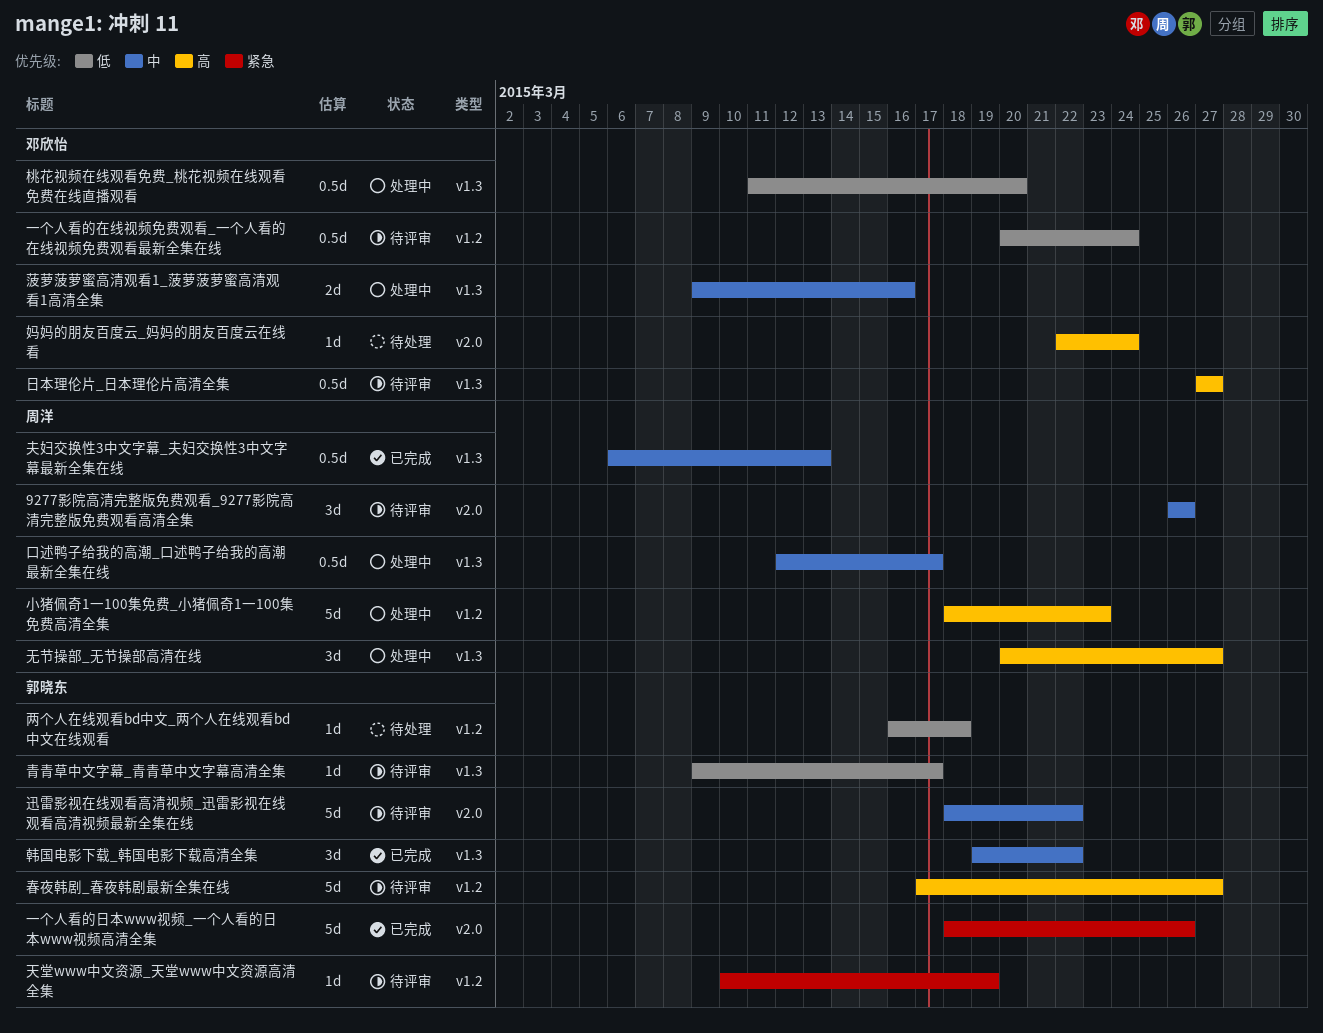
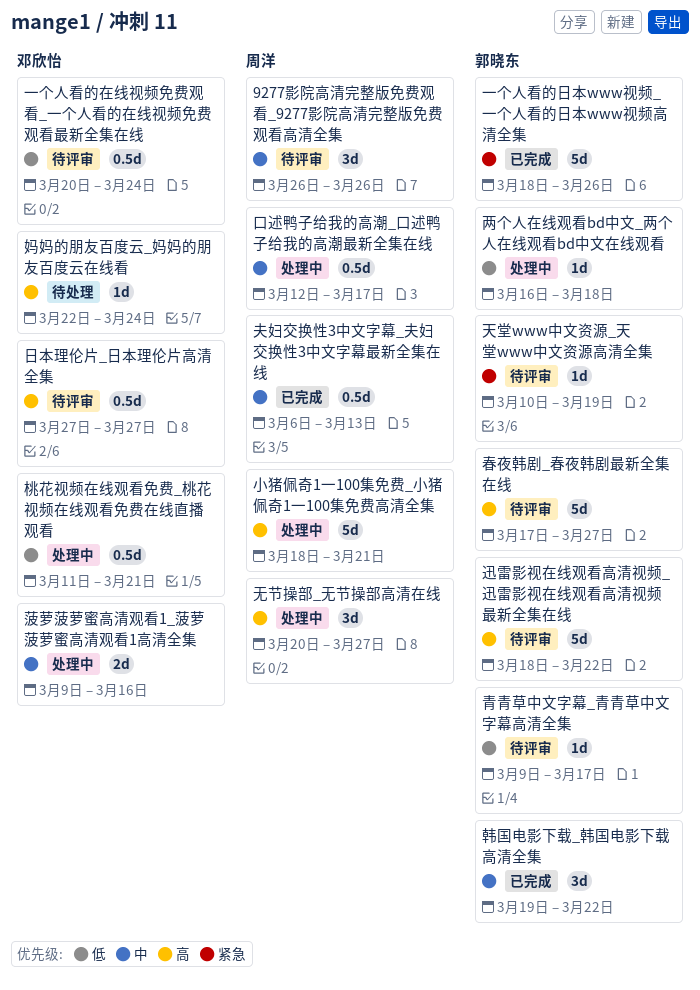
两个人在线观看bd中文_两个人在线观看bd中文在线观看, status: 待处理 -> 处理中
小猪佩奇1一100集免费_小猪佩奇1一100集免费高清全集, due: Mar 23 -> Mar 21
桃花视频在线观看免费_桃花视频在线观看免费在线直播观看, due: Mar 20 -> Mar 21
迅雷影视在线观看高清视频_迅雷影视在线观看高清视频最新全集在线, priority: 中 -> 高

